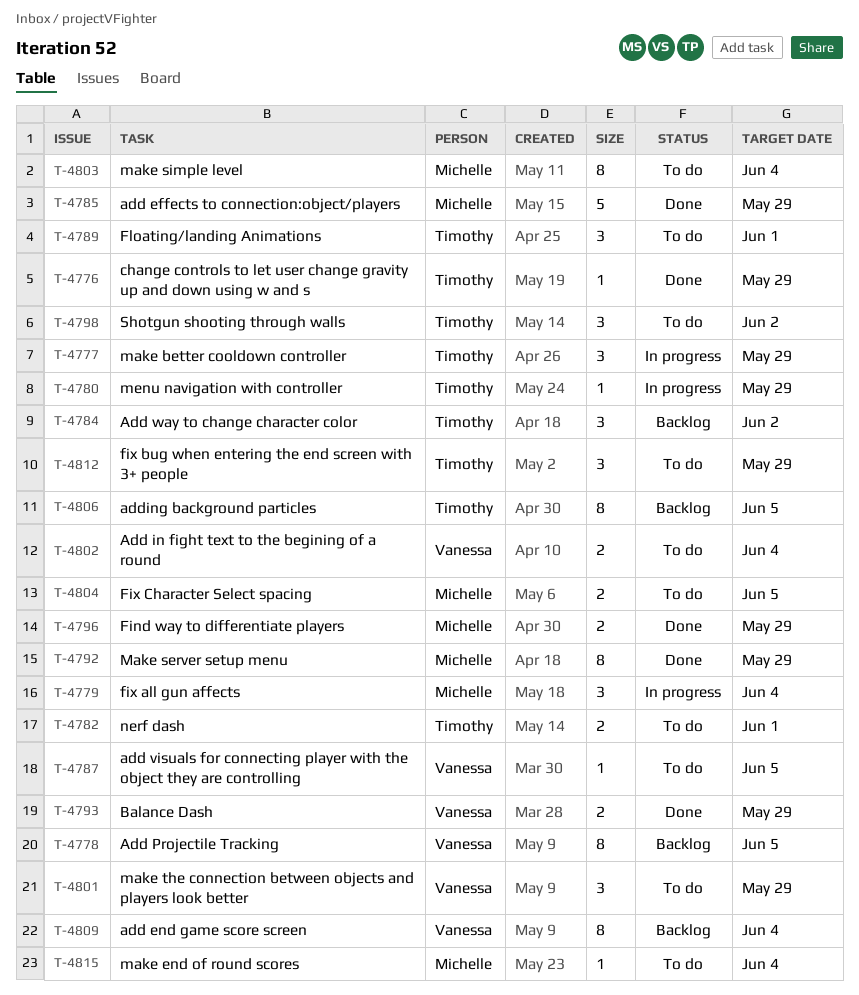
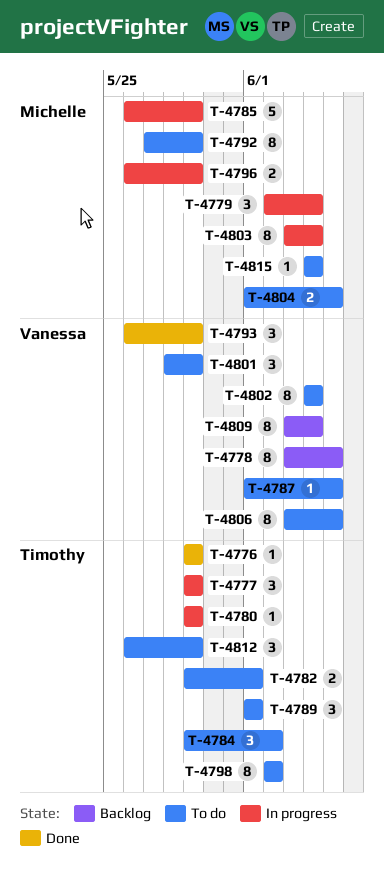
T-4784, status: Backlog -> To do
T-4785, status: Done -> In progress
T-4792, status: Done -> To do
T-4793, estimate: 2 -> 3
T-4796, status: Done -> In progress
T-4798, estimate: 3 -> 8
T-4802, estimate: 2 -> 8
T-4803, status: To do -> In progress
T-4806, status: Backlog -> To do
T-4806, owner: Timothy -> Vanessa

